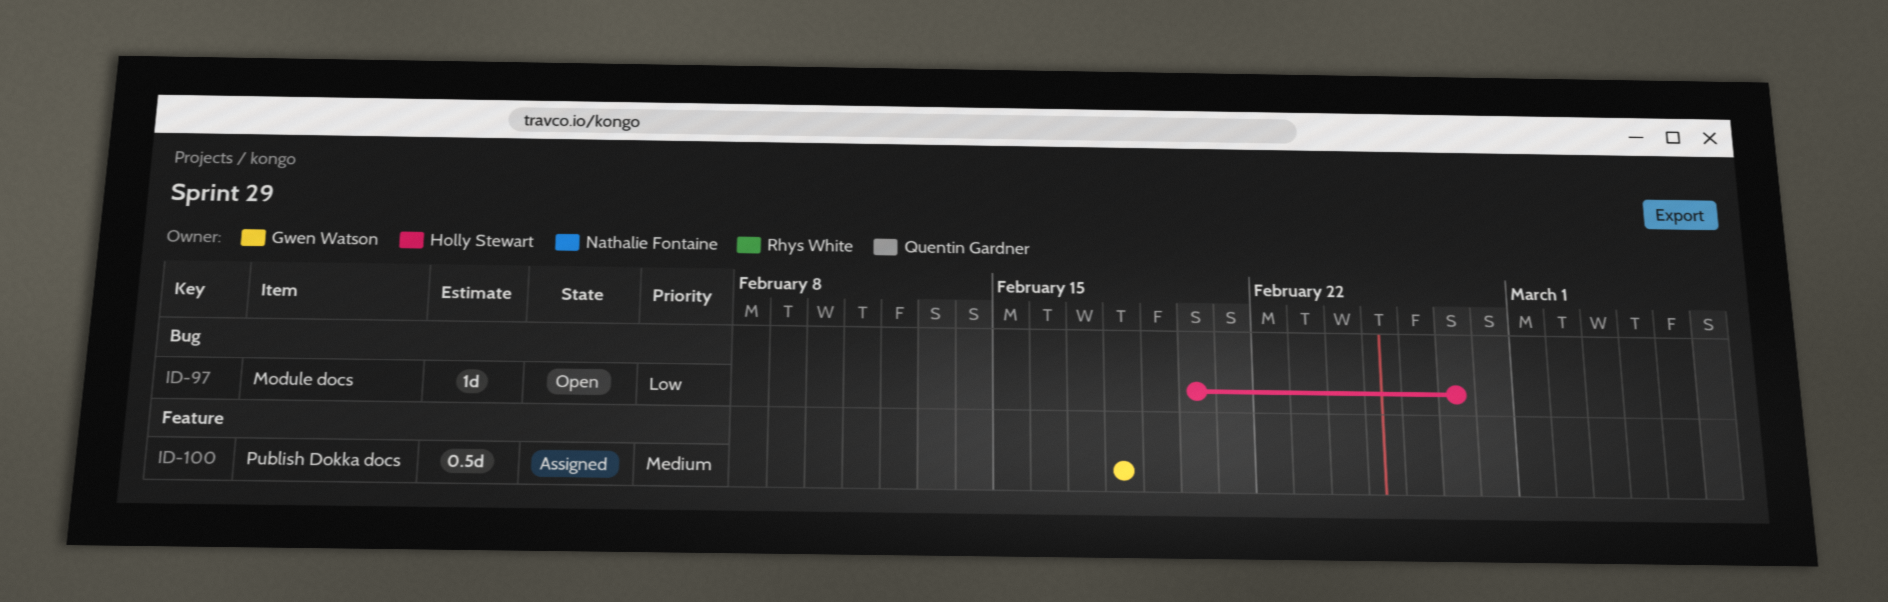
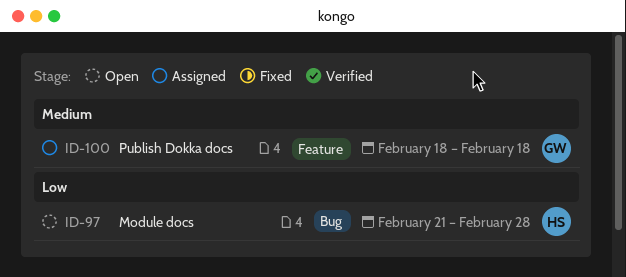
ID-97, start: Feb 20 -> Feb 21
ID-97, due: Feb 27 -> Feb 28

